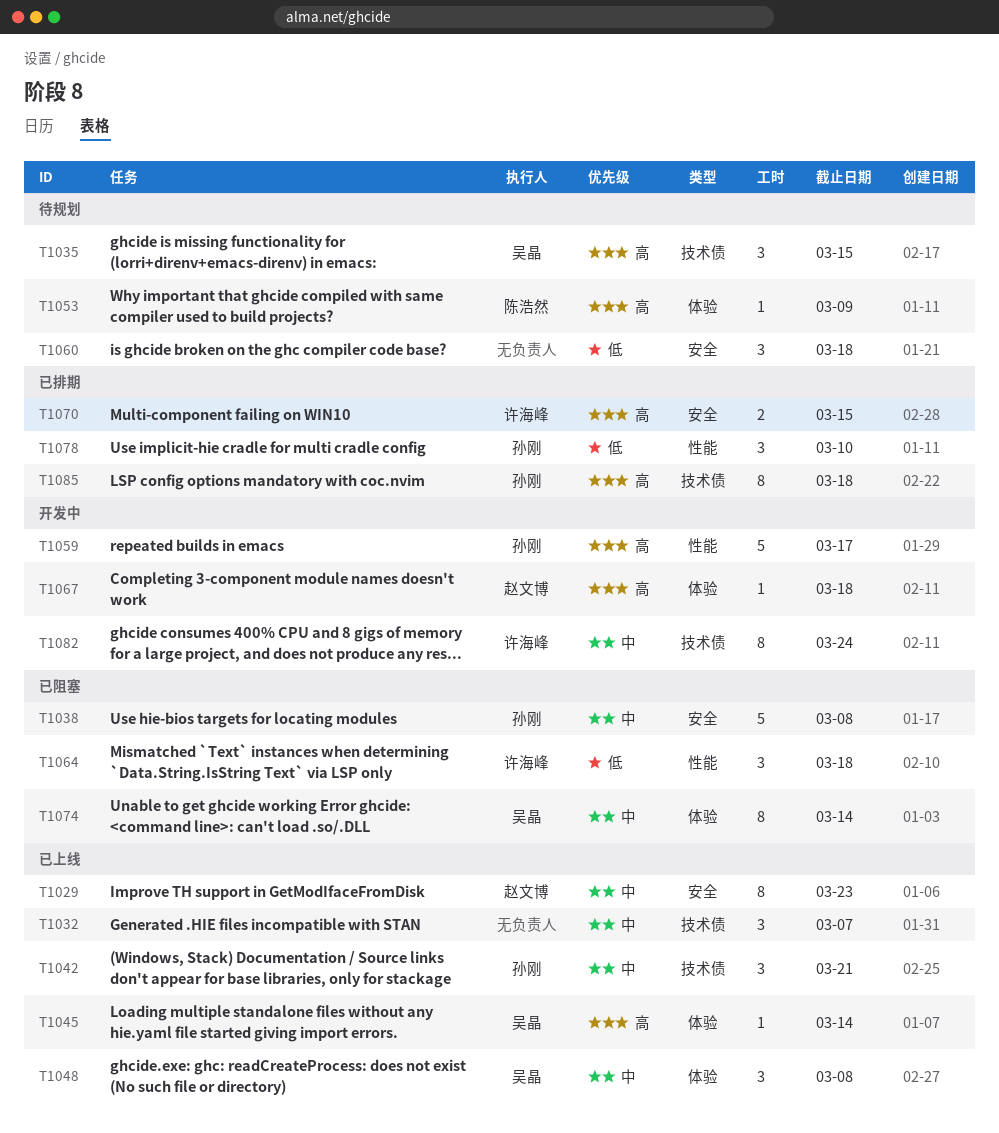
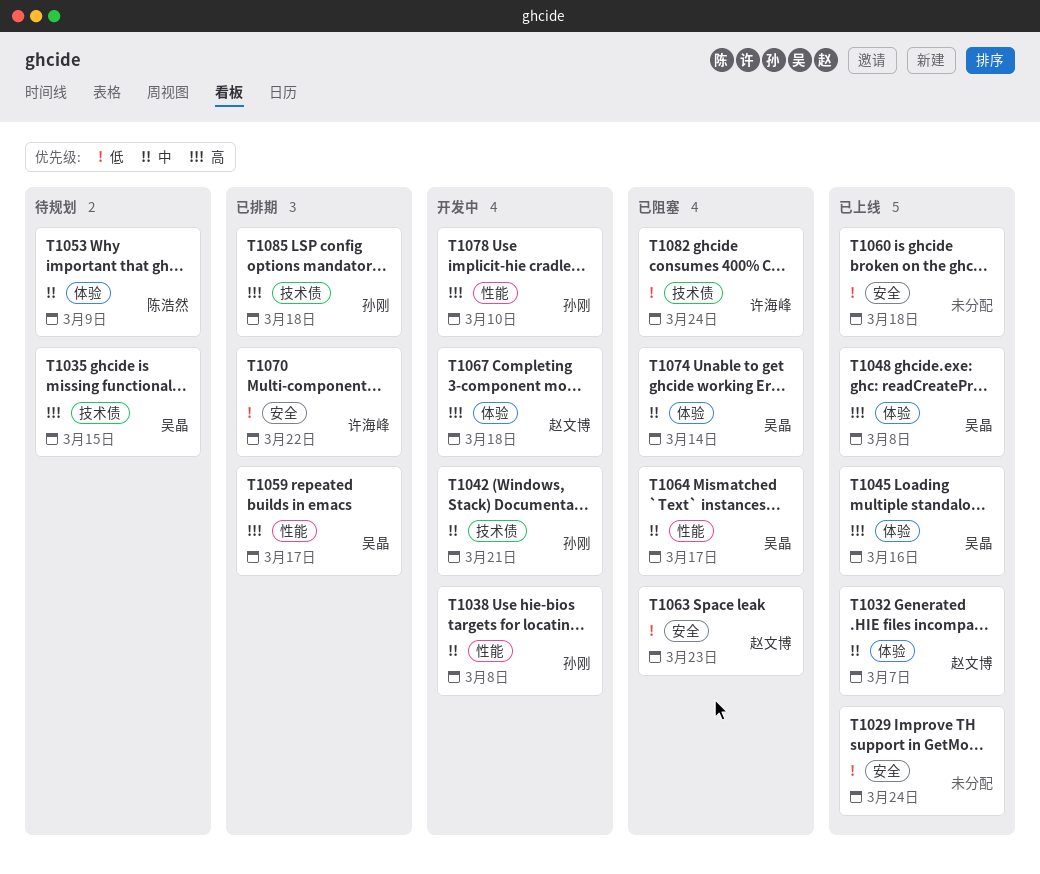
T1029, owner: 赵文博 -> none
T1029, priority: 中 -> 低
T1029, due: Mar 23 -> Mar 24
T1032, owner: none -> 赵文博
T1032, label: 技术债 -> 体验
T1038, status: 已阻塞 -> 开发中
T1038, label: 安全 -> 性能
T1042, status: 已上线 -> 开发中
T1045, due: Mar 14 -> Mar 16
T1048, priority: 中 -> 高
T1053, priority: 高 -> 中
T1059, status: 开发中 -> 已排期
T1059, owner: 孙刚 -> 吴晶
T1060, status: 待规划 -> 已上线
T1063: none -> present
T1064, owner: 许海峰 -> 吴晶
T1064, priority: 低 -> 中
T1064, due: Mar 18 -> Mar 17
T1070, priority: 高 -> 低
T1070, due: Mar 15 -> Mar 22
T1078, status: 已排期 -> 开发中
T1078, priority: 低 -> 高
T1082, status: 开发中 -> 已阻塞
T1082, priority: 中 -> 低

